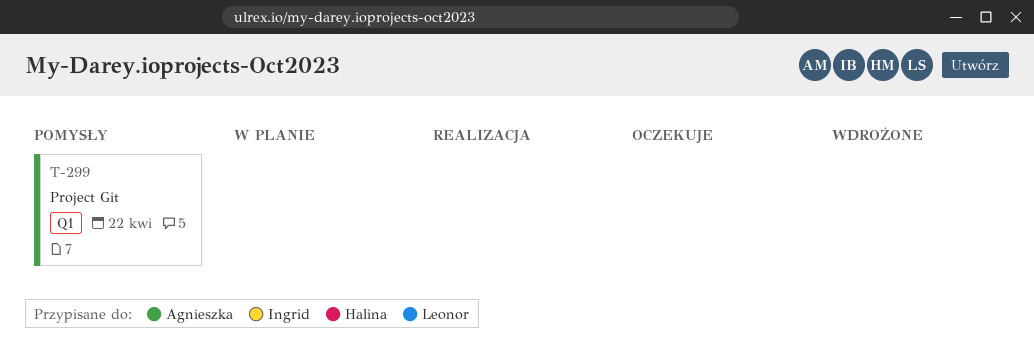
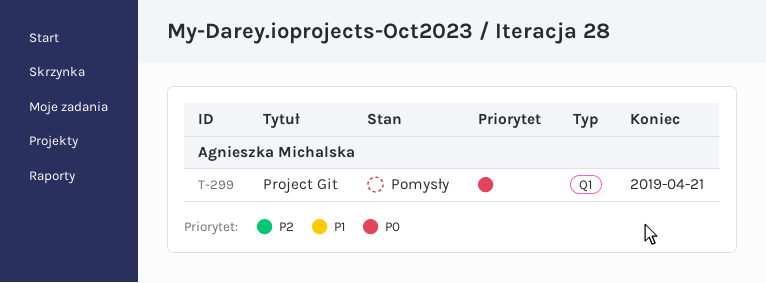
T-299, due: Apr 22 -> Apr 21

